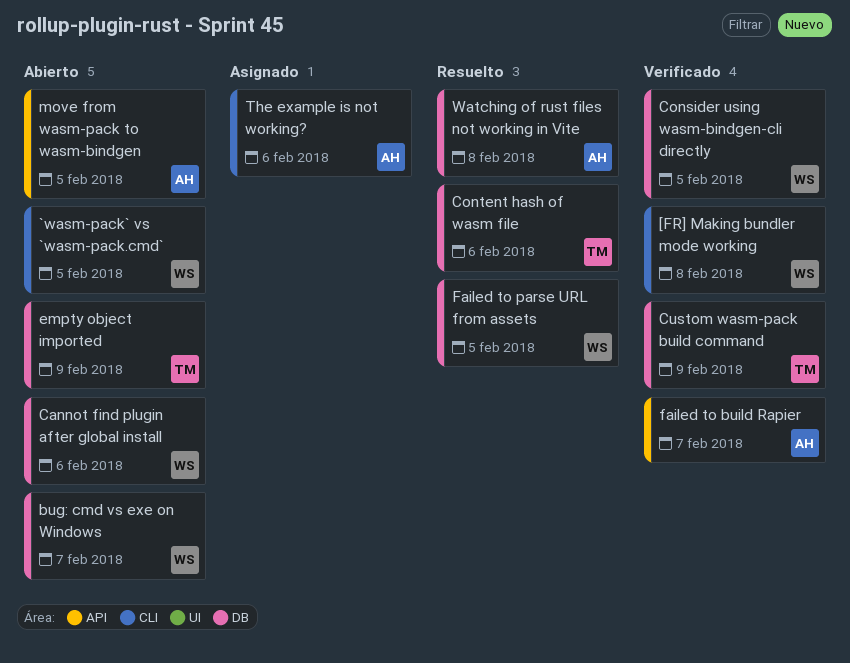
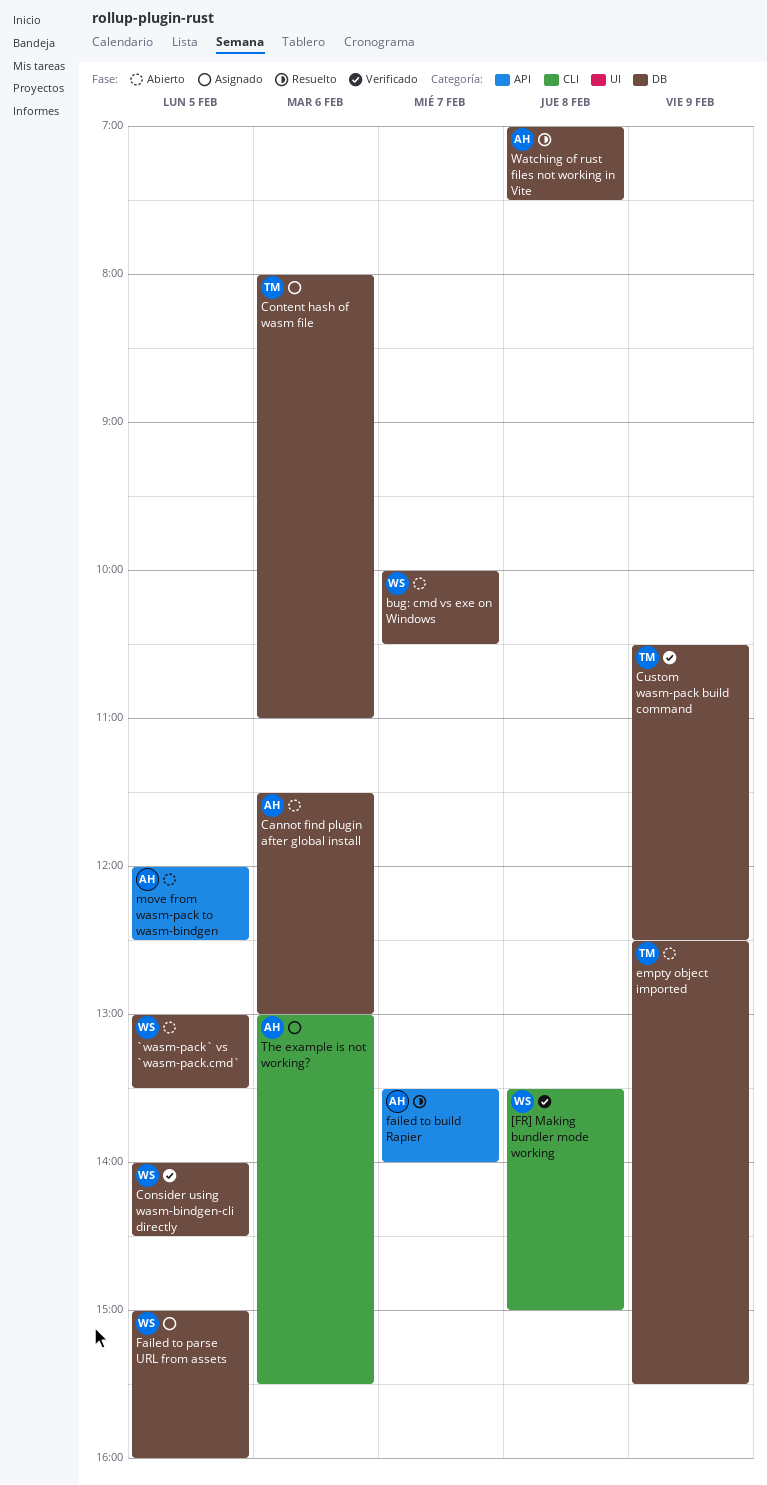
`wasm-pack` vs `wasm-pack.cmd`, label: CLI -> DB
Cannot find plugin after global install, owner: WS -> AH
Content hash of wasm file, status: Resuelto -> Asignado
failed to build Rapier, status: Verificado -> Resuelto
Failed to parse URL from assets, status: Resuelto -> Asignado

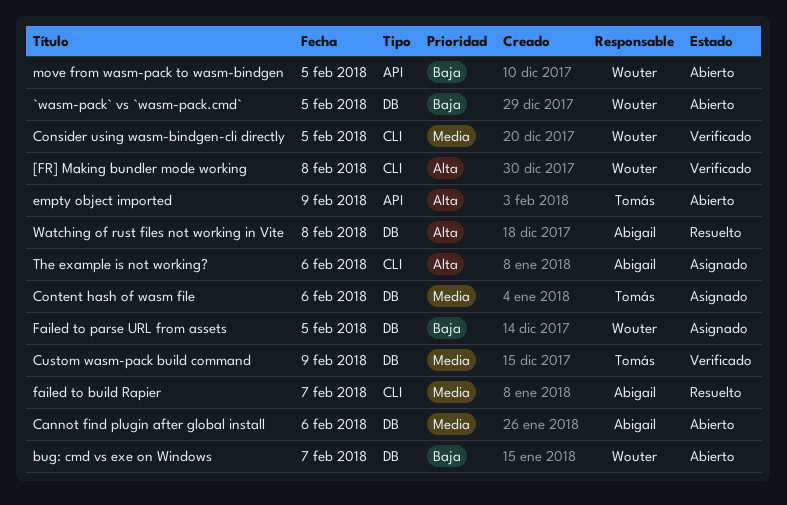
Consider using wasm-bindgen-cli directly, label: DB -> CLI
empty object imported, label: DB -> API
failed to build Rapier, label: API -> CLI
move from wasm-pack to wasm-bindgen, owner: Abigail -> Wouter

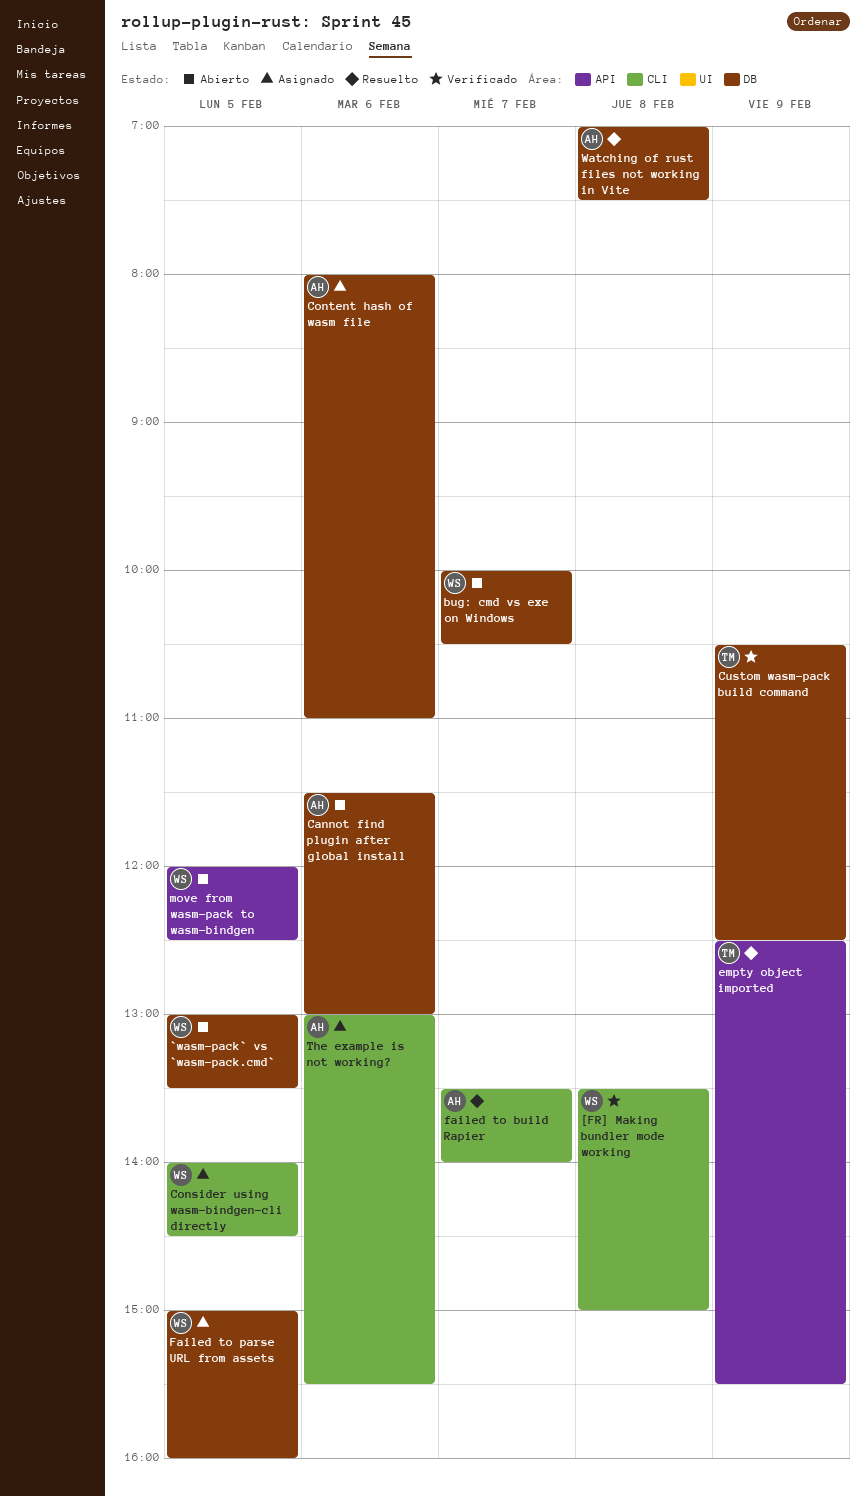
Consider using wasm-bindgen-cli directly, status: Verificado -> Asignado
Content hash of wasm file, owner: Tomás -> Abigail
empty object imported, status: Abierto -> Resuelto

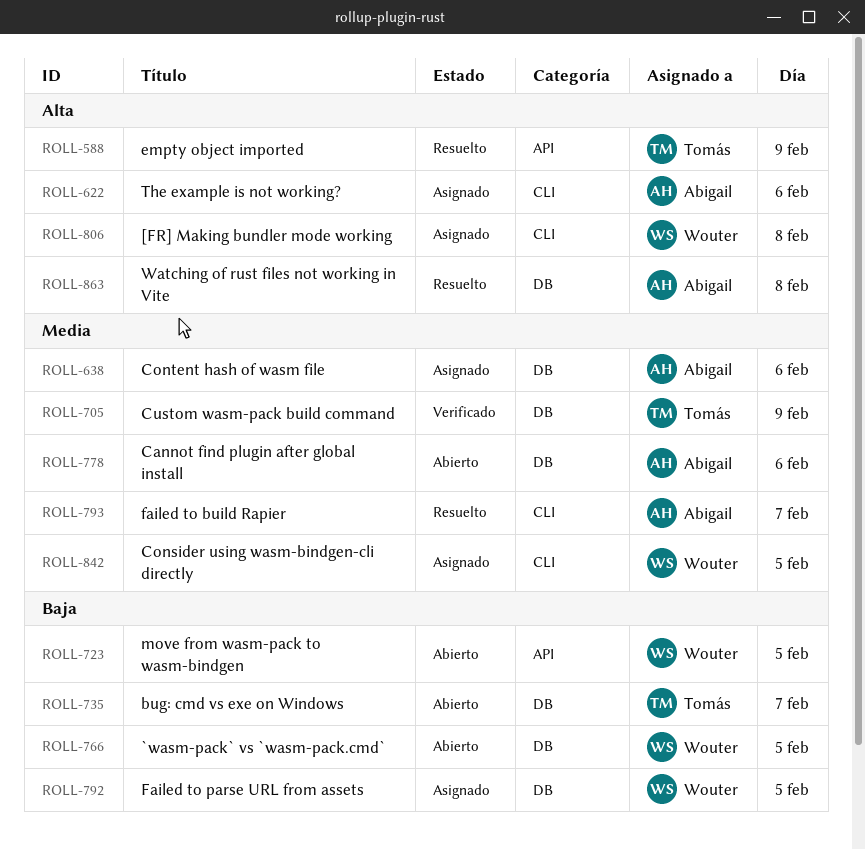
[FR] Making bundler mode working, status: Verificado -> Asignado
bug: cmd vs exe on Windows, owner: Wouter -> Tomás

